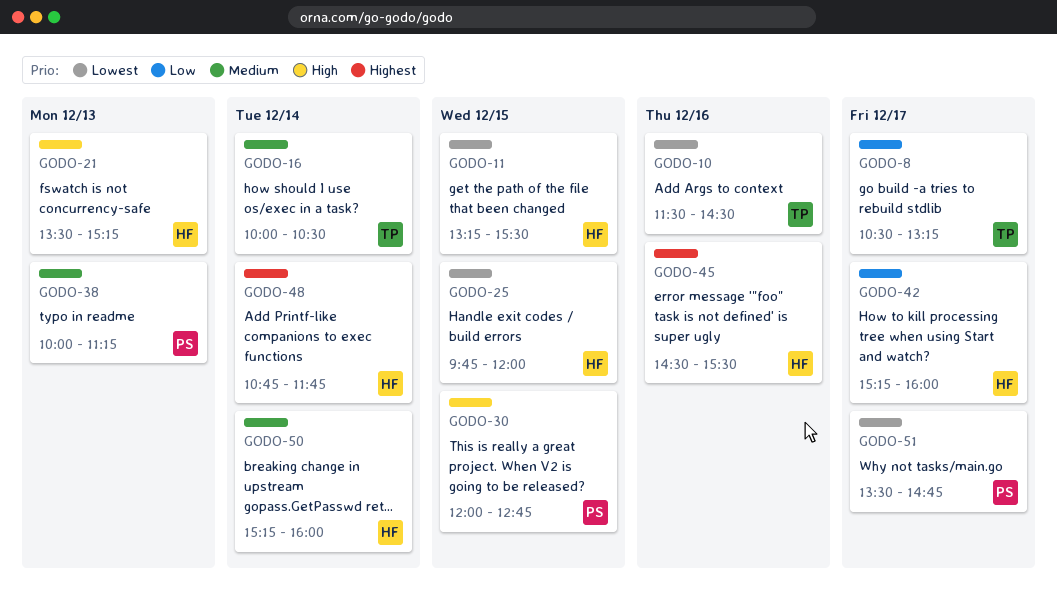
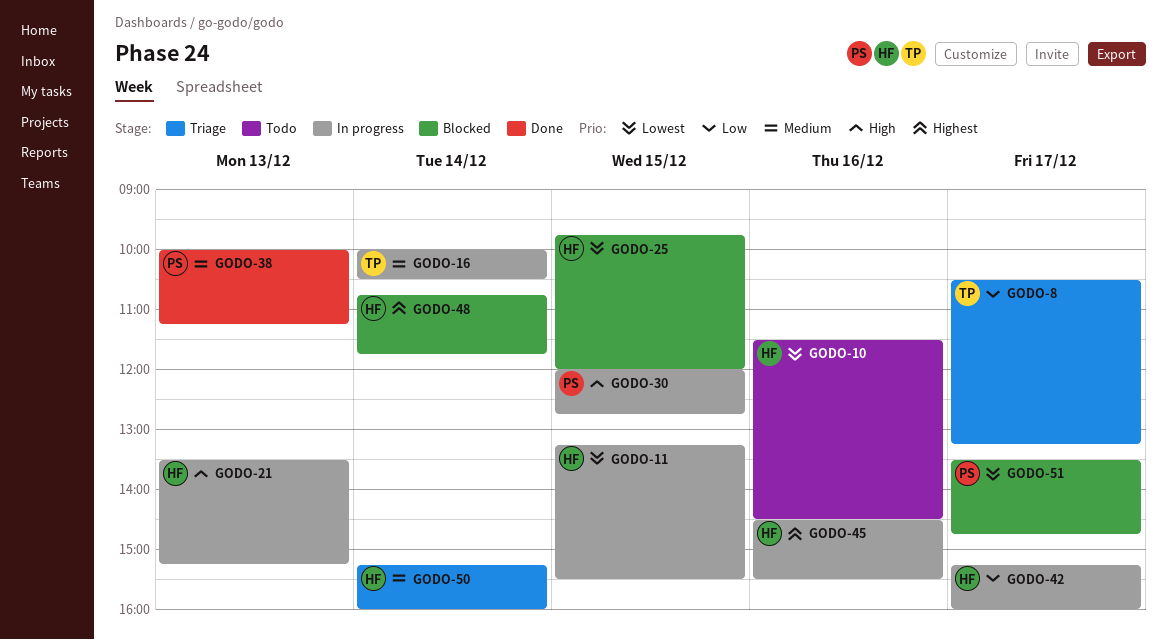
GODO-10, owner: TP -> HF

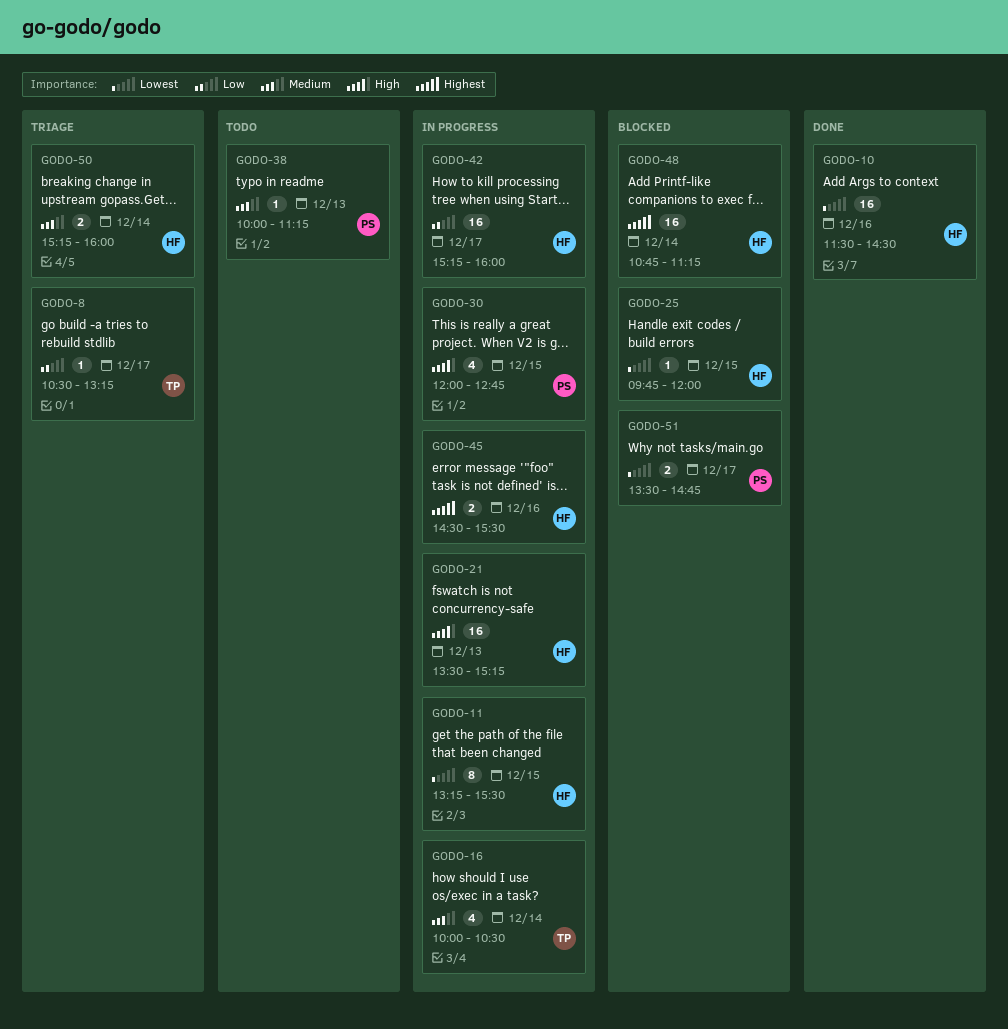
GODO-10, status: Todo -> Done
GODO-38, status: Done -> Todo
GODO-48, ends: 11:45 -> 11:15

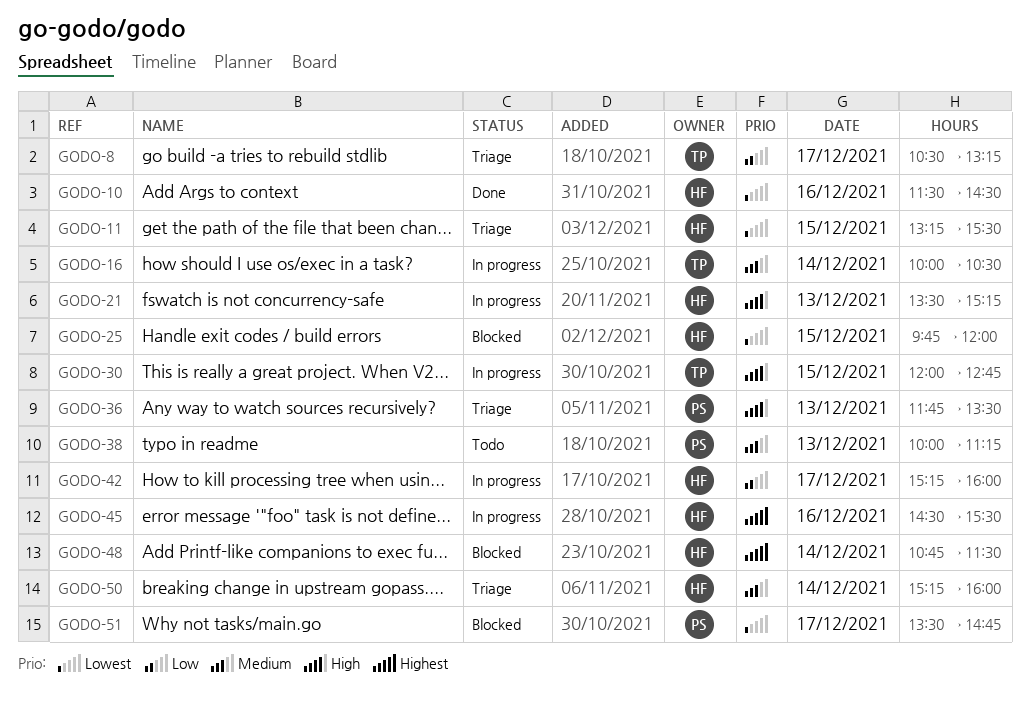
GODO-11, status: In progress -> Triage
GODO-30, owner: PS -> TP
GODO-36: none -> present
GODO-48, ends: 11:15 -> 11:30

